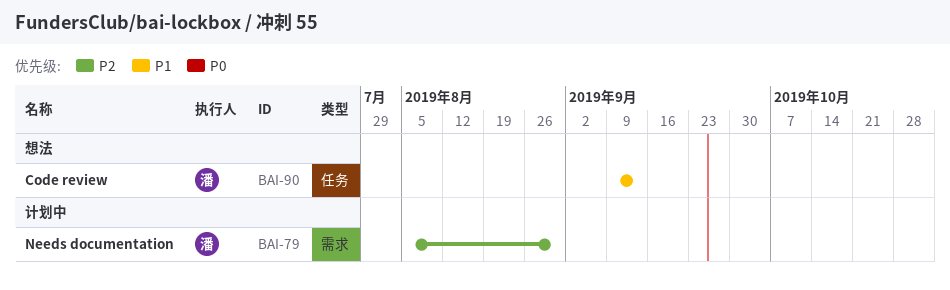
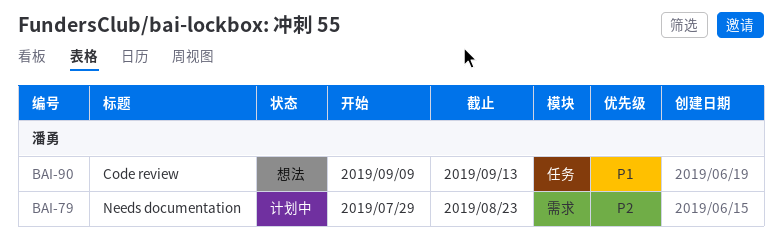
BAI-79, start: Aug 5 -> Jul 29
BAI-79, due: Aug 30 -> Aug 23

